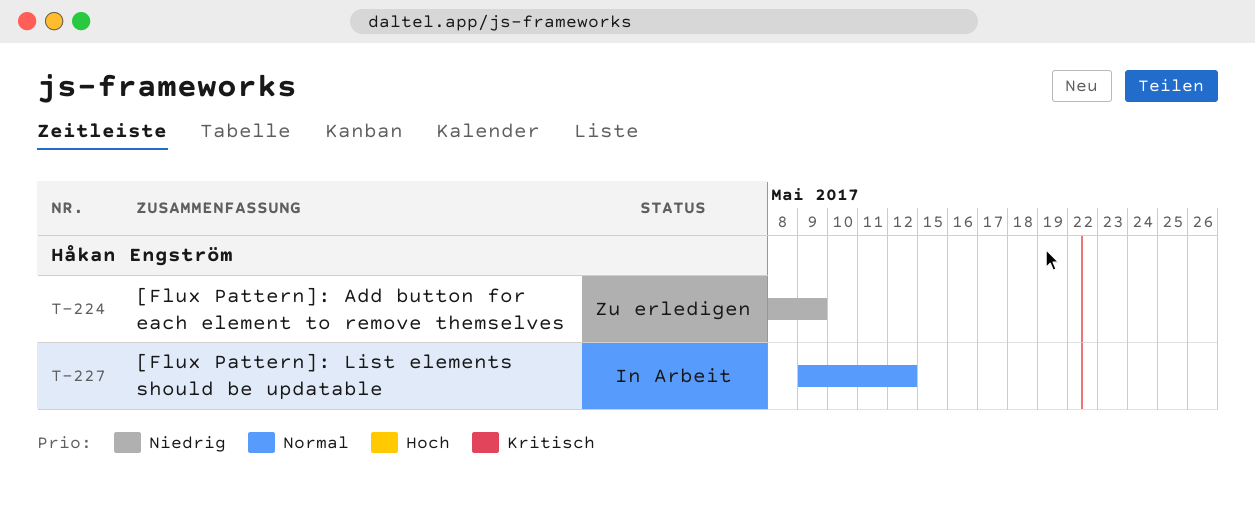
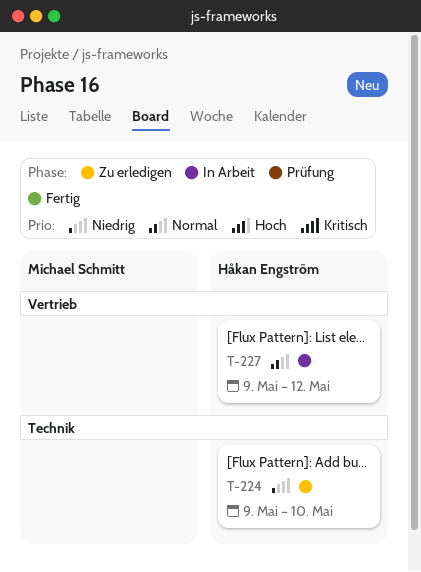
T-224, start: May 8 -> May 9
T-224, due: May 9 -> May 10

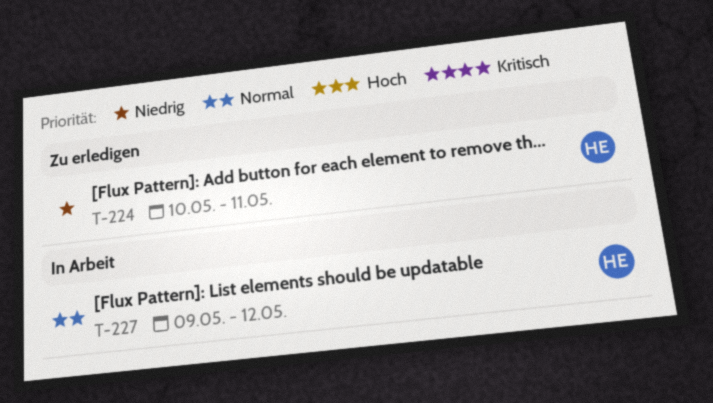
T-224, start: May 9 -> May 10
T-224, due: May 10 -> May 11

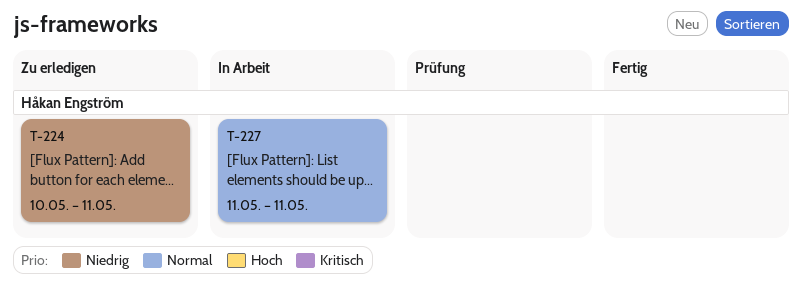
T-227, start: May 9 -> May 11
T-227, due: May 12 -> May 11

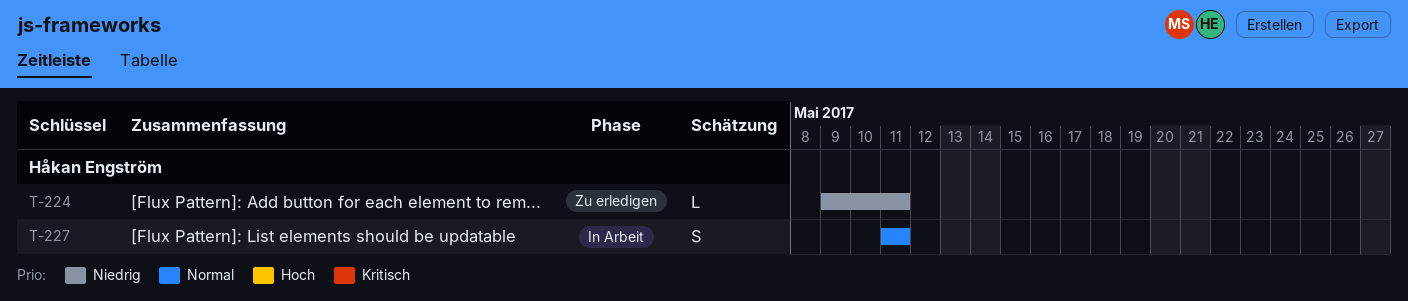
T-224, start: May 10 -> May 9

